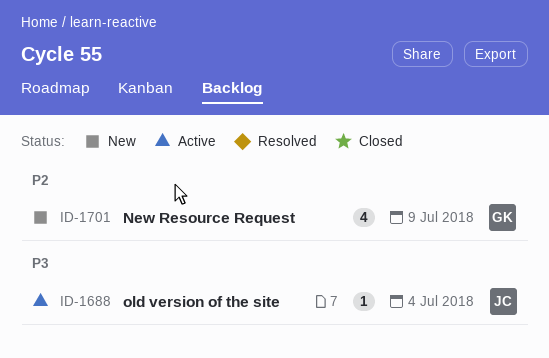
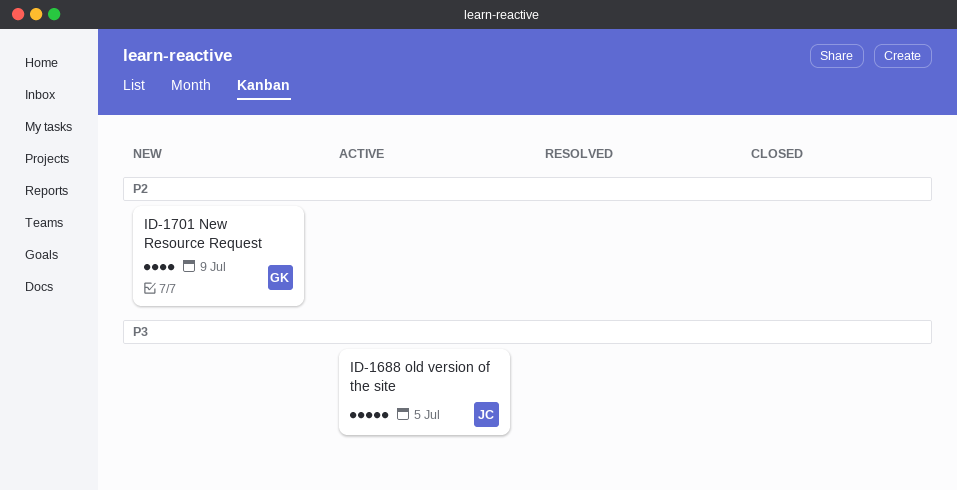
ID-1688, estimate: 1 -> 5
ID-1688, due: Jul 4 -> Jul 5

